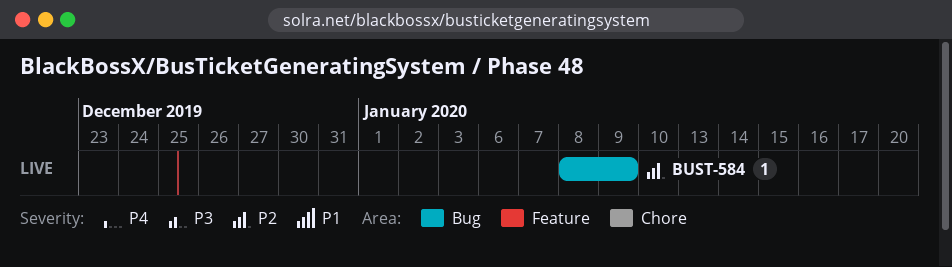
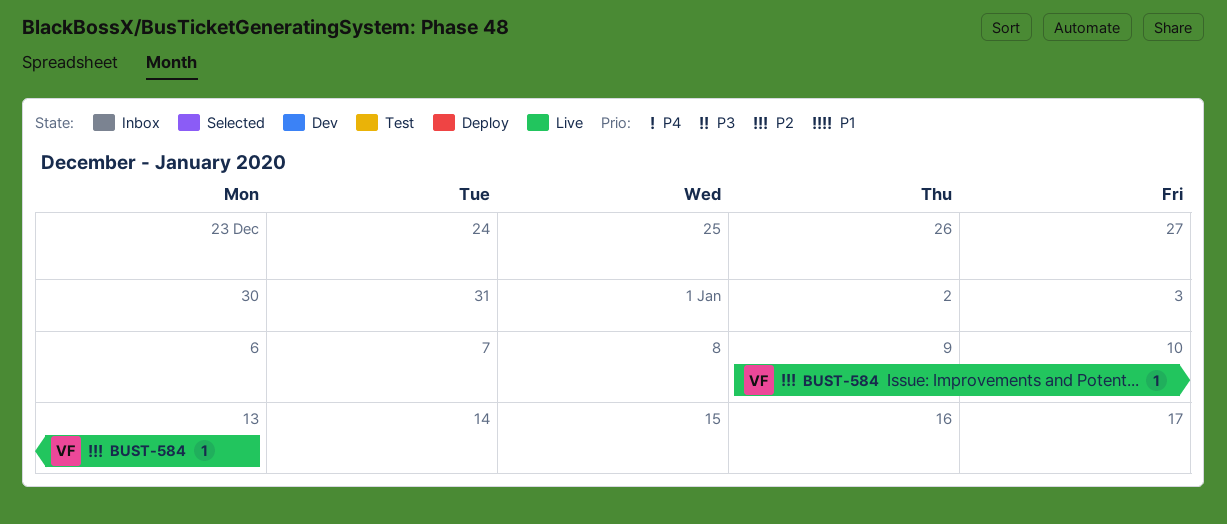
BUST-584, start: Jan 8 -> Jan 9
BUST-584, due: Jan 9 -> Jan 13

